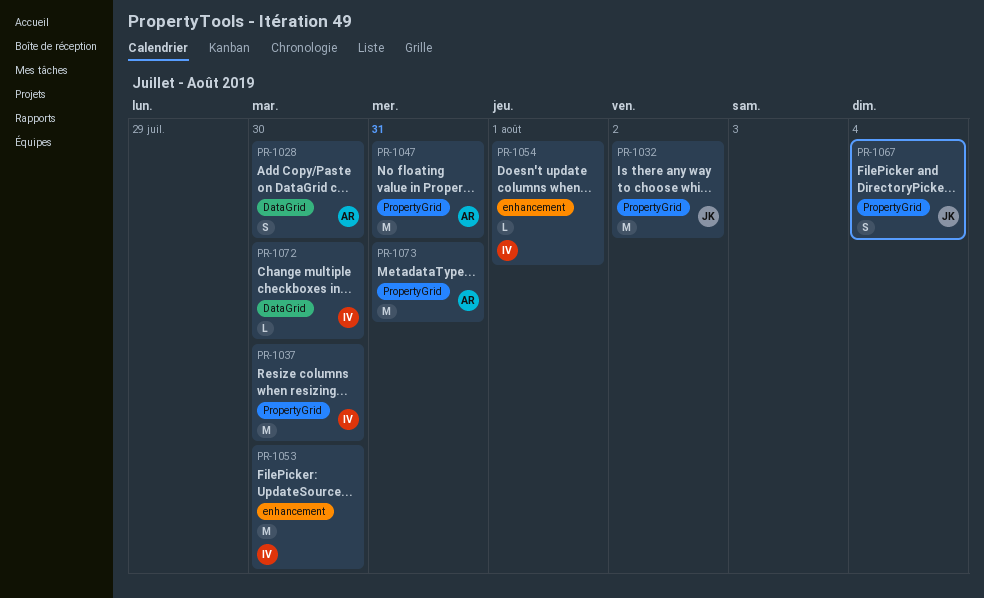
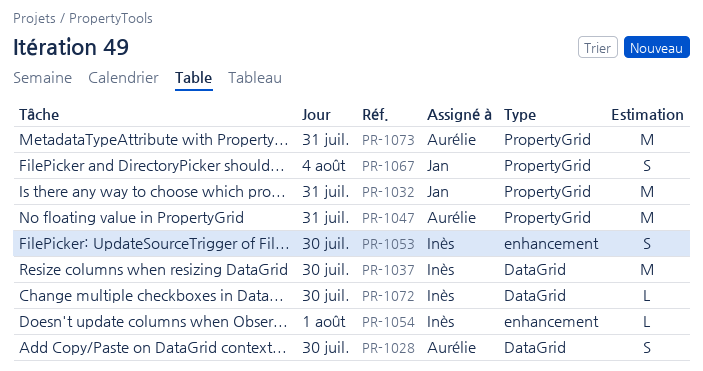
PR-1032, day: Aug 2 -> Jul 31
PR-1037, label: PropertyGrid -> DataGrid
PR-1053, estimate: M -> S

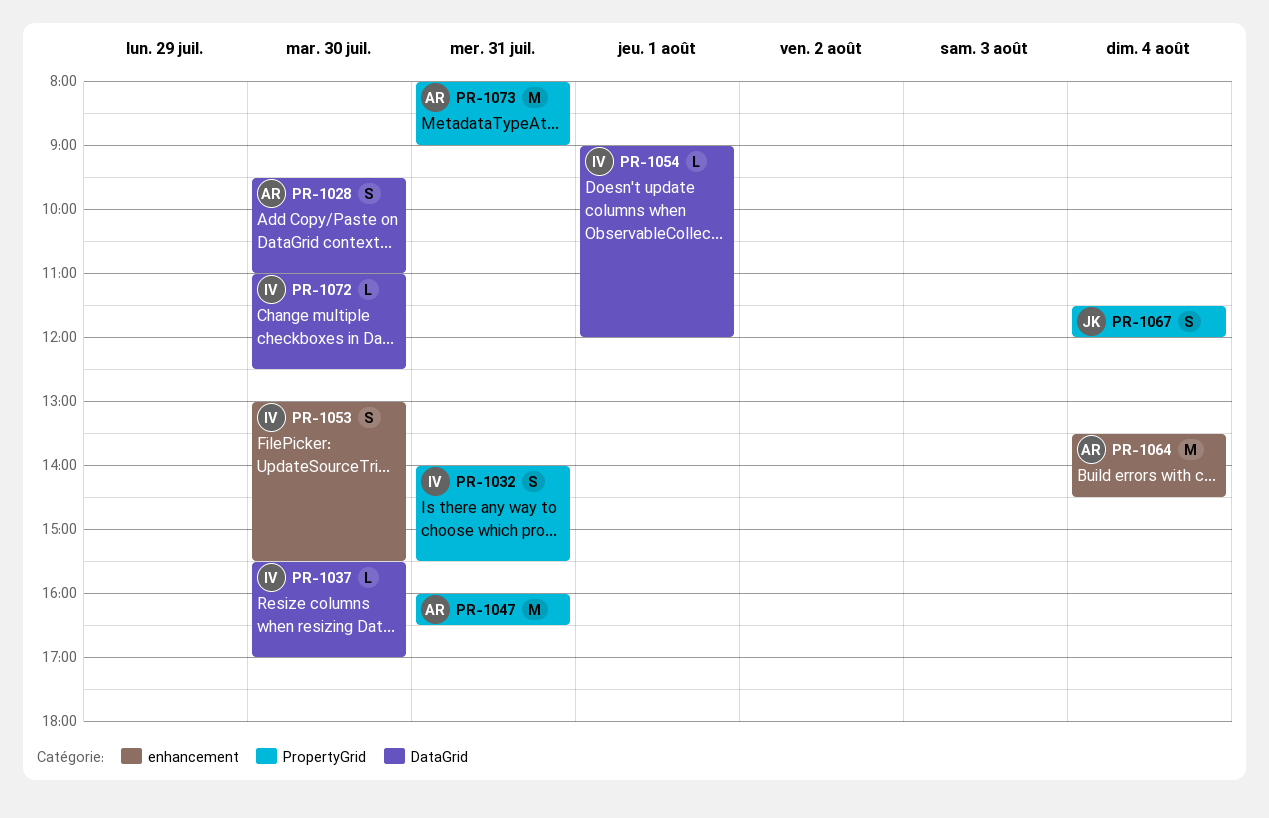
PR-1032, owner: Jan -> Inès
PR-1032, estimate: M -> S
PR-1037, estimate: M -> L
PR-1054, label: enhancement -> DataGrid
PR-1064: none -> present

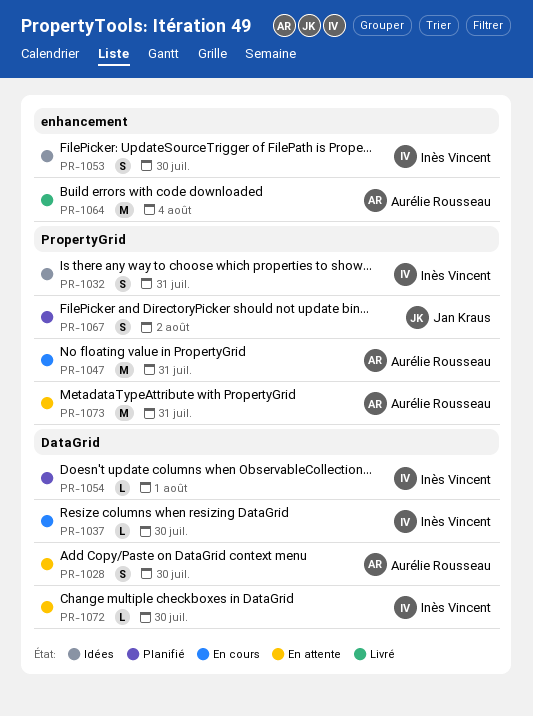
PR-1067, day: Aug 4 -> Aug 2

